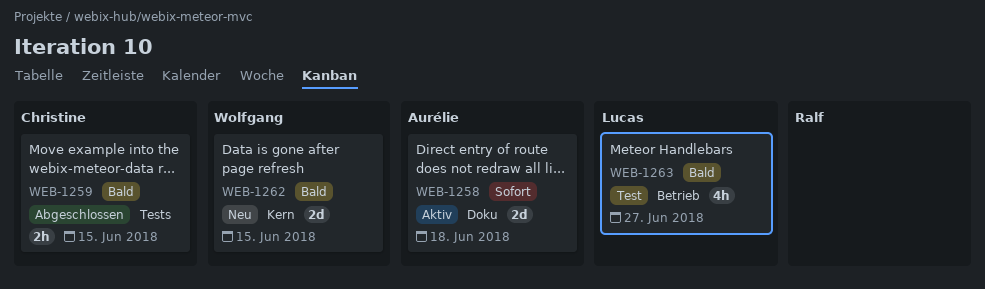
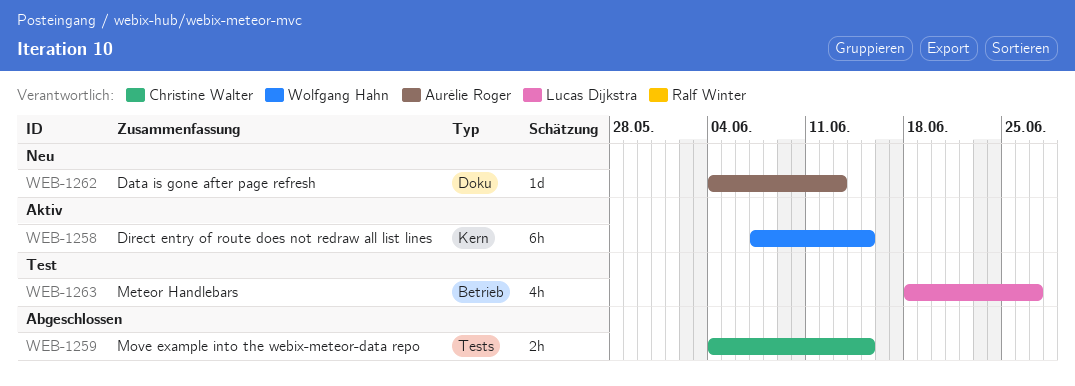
WEB-1258, owner: Aurélie Roger -> Wolfgang Hahn
WEB-1258, label: Doku -> Kern
WEB-1258, estimate: 2d -> 6h
WEB-1258, due: Jun 18 -> Jun 15
WEB-1262, owner: Wolfgang Hahn -> Aurélie Roger
WEB-1262, label: Kern -> Doku
WEB-1262, estimate: 2d -> 1d
WEB-1262, due: Jun 15 -> Jun 13

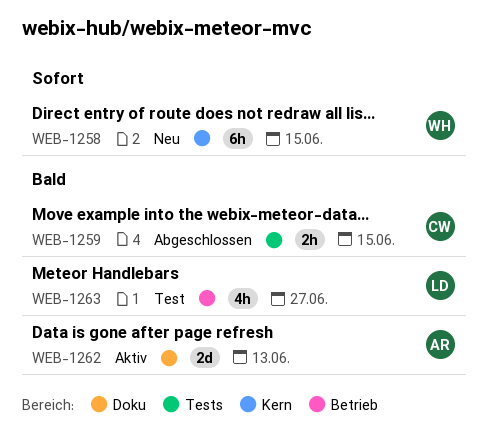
WEB-1258, status: Aktiv -> Neu
WEB-1262, status: Neu -> Aktiv
WEB-1262, estimate: 1d -> 2d

